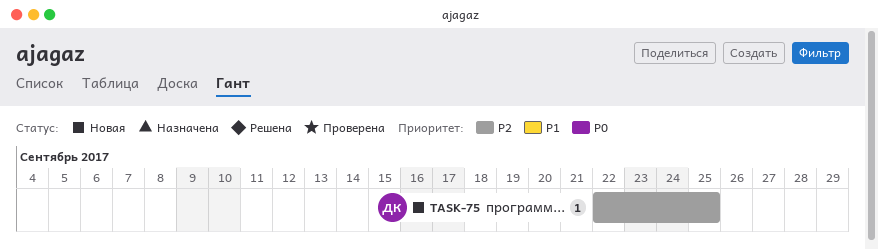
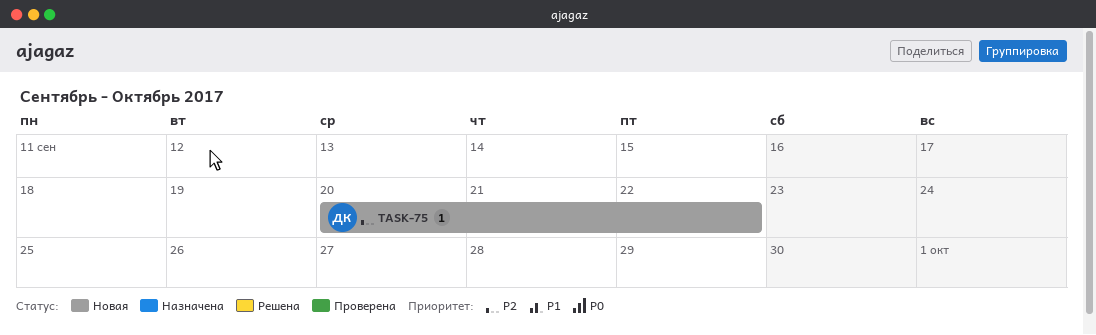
TASK-75, start: Sep 22 -> Sep 20
TASK-75, due: Sep 25 -> Sep 22

